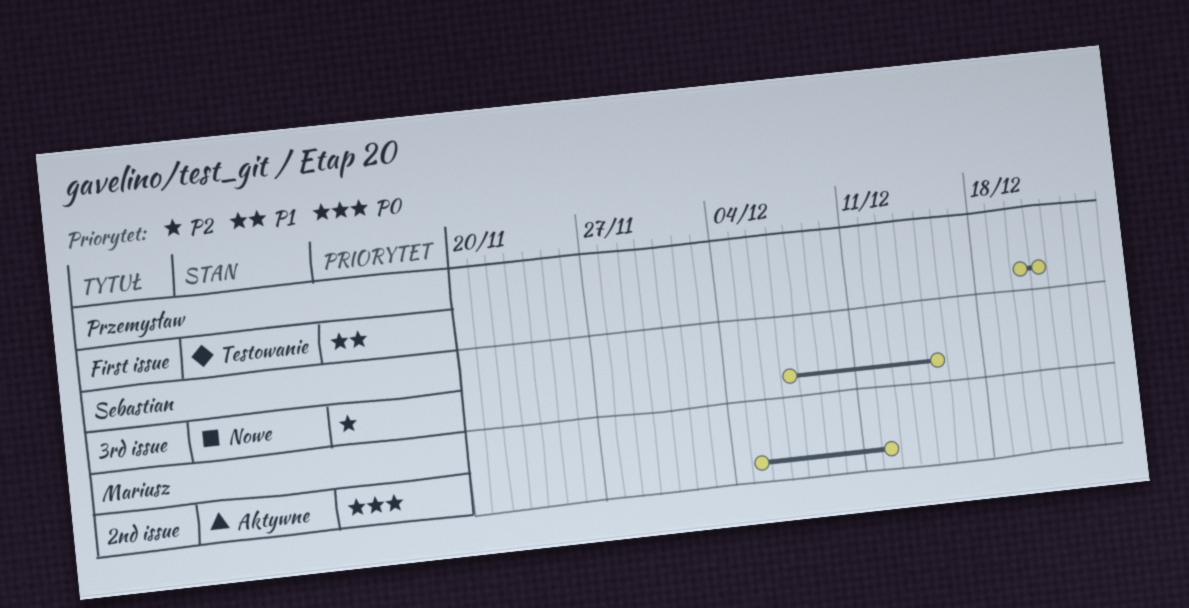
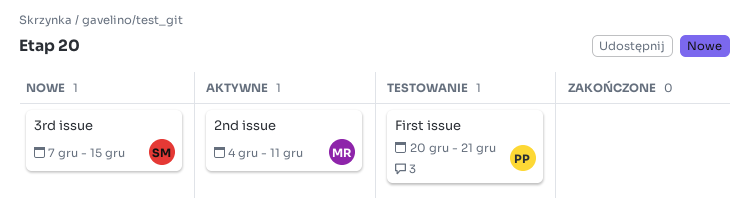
2nd issue, start: Dec 5 -> Dec 4
2nd issue, due: Dec 12 -> Dec 11

